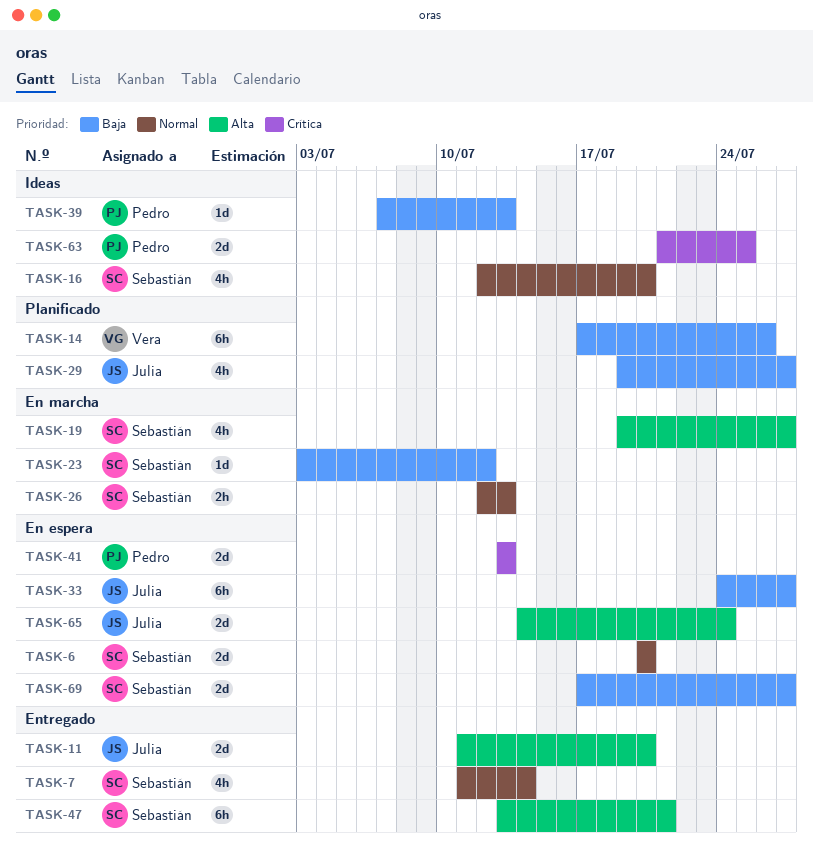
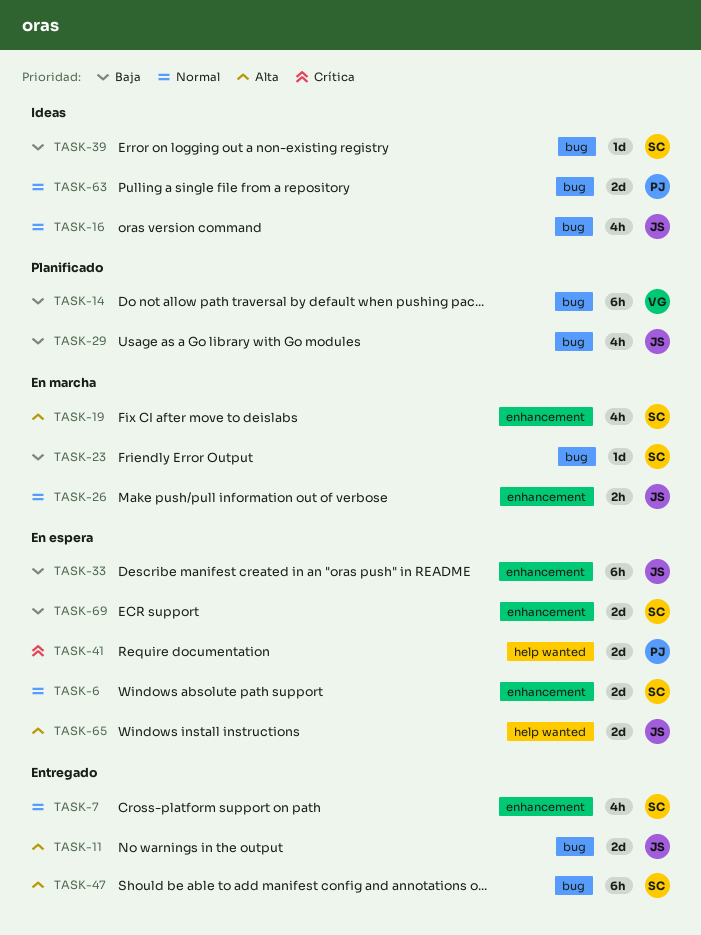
TASK-16, owner: Sebastián -> Julia
TASK-26, owner: Sebastián -> Julia
TASK-39, owner: Pedro -> Sebastián
TASK-63, priority: Crítica -> Normal

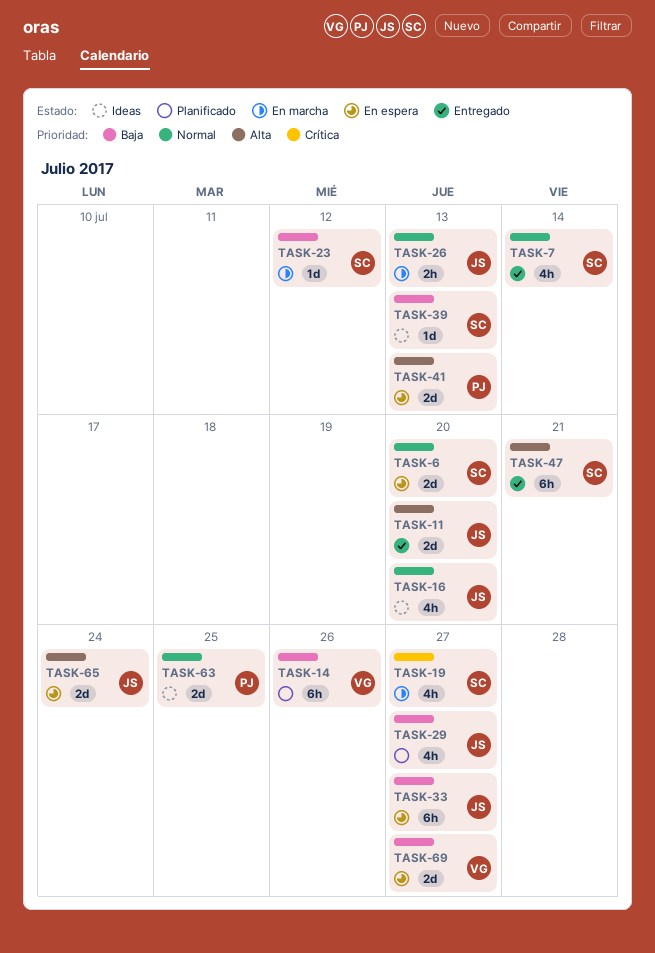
TASK-19, priority: Alta -> Crítica
TASK-41, priority: Crítica -> Alta
TASK-69, owner: SC -> VG

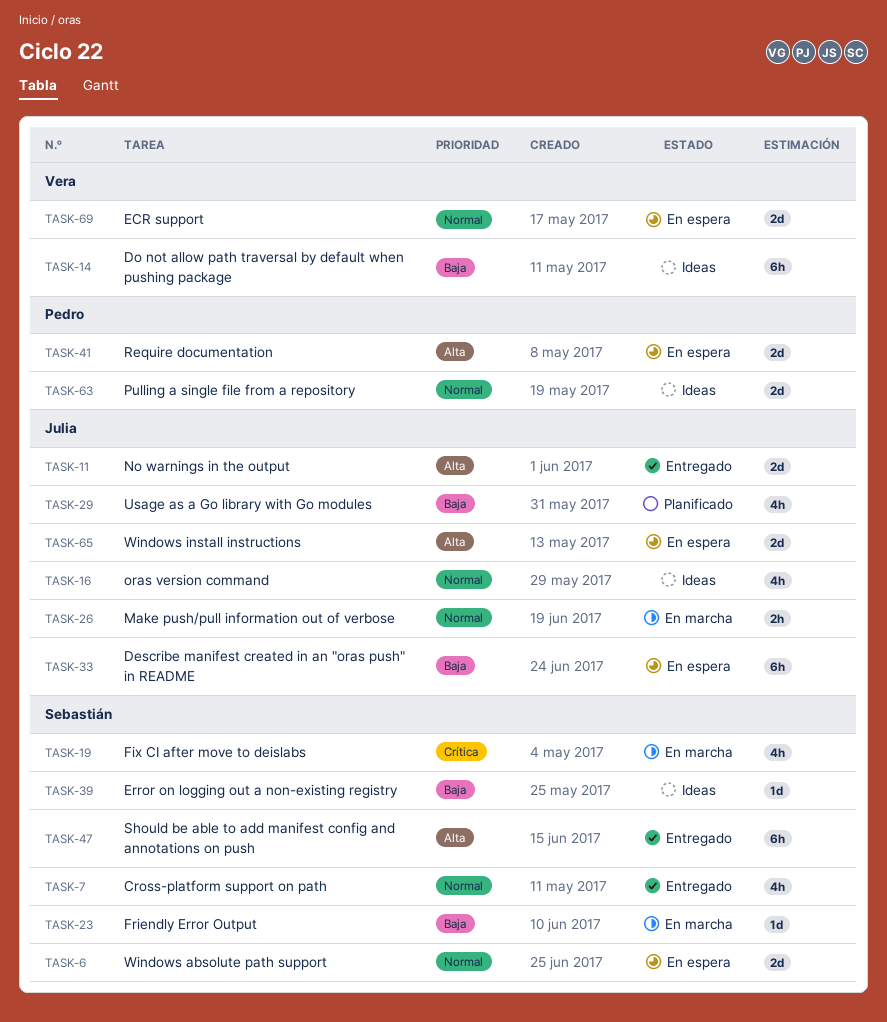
TASK-14, status: Planificado -> Ideas
TASK-69, priority: Baja -> Normal

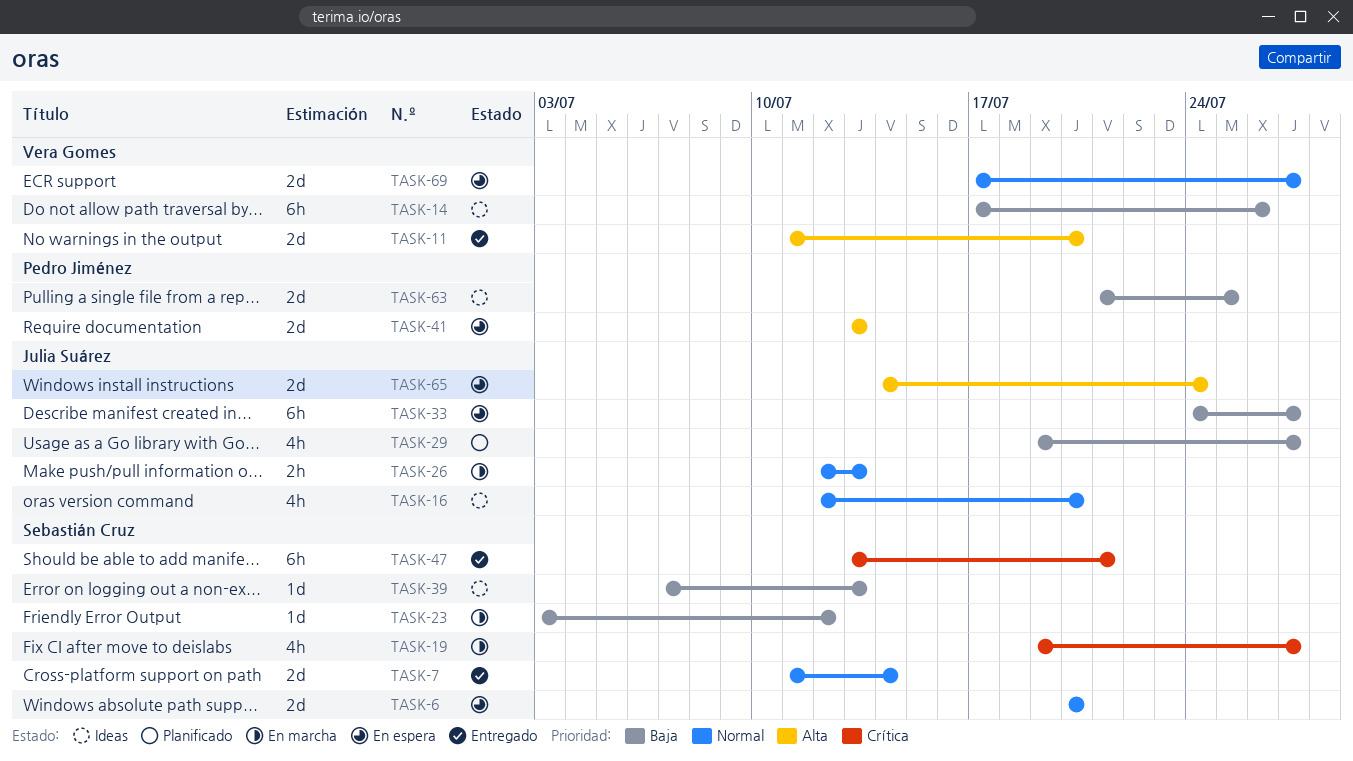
TASK-7, estimate: 4h -> 2d
TASK-11, owner: Julia Suárez -> Vera Gomes
TASK-47, priority: Alta -> Crítica
TASK-63, priority: Normal -> Baja

